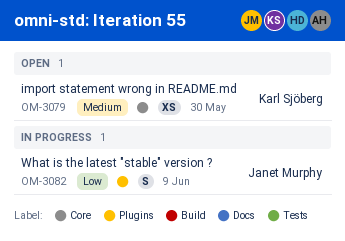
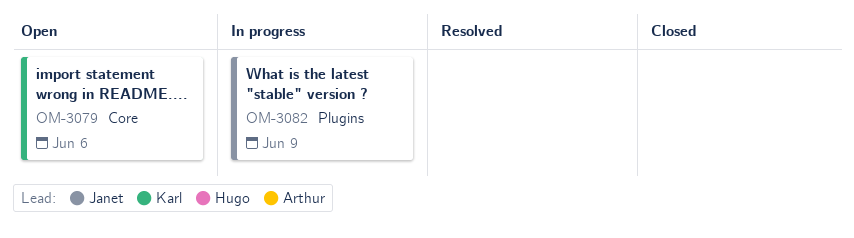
OM-3079, due: May 30 -> Jun 6

